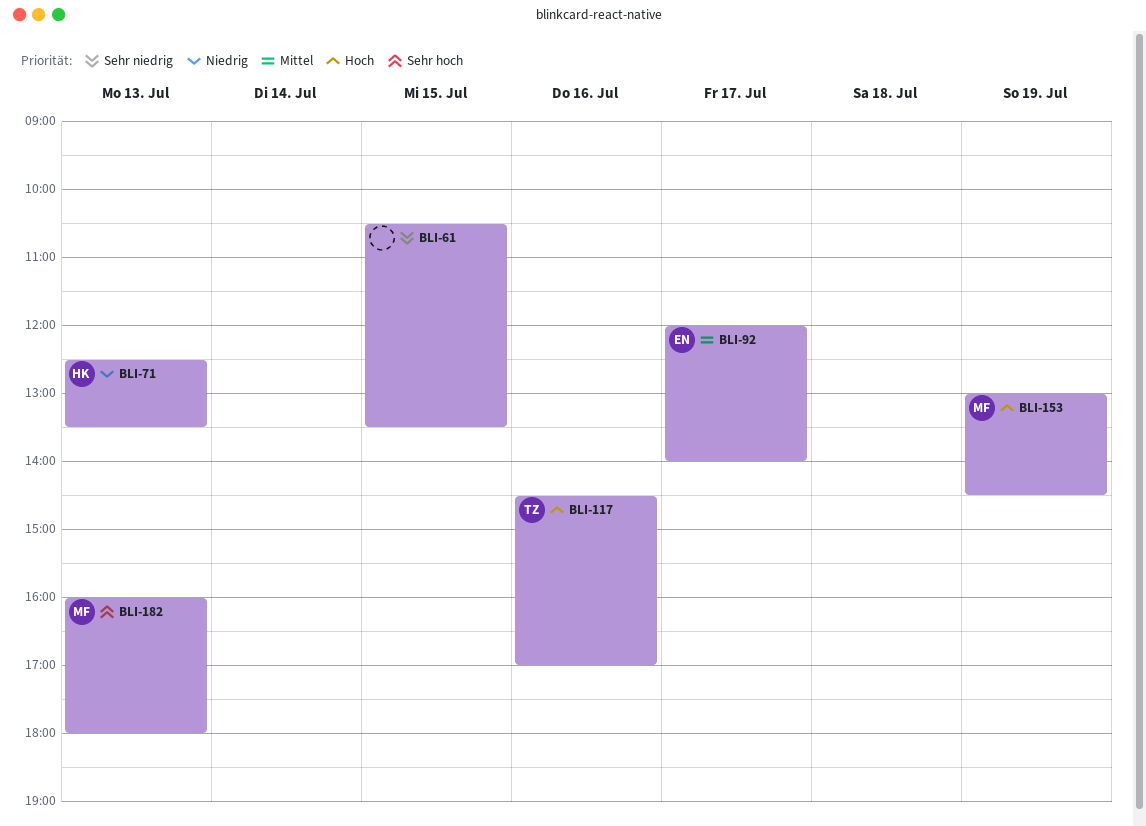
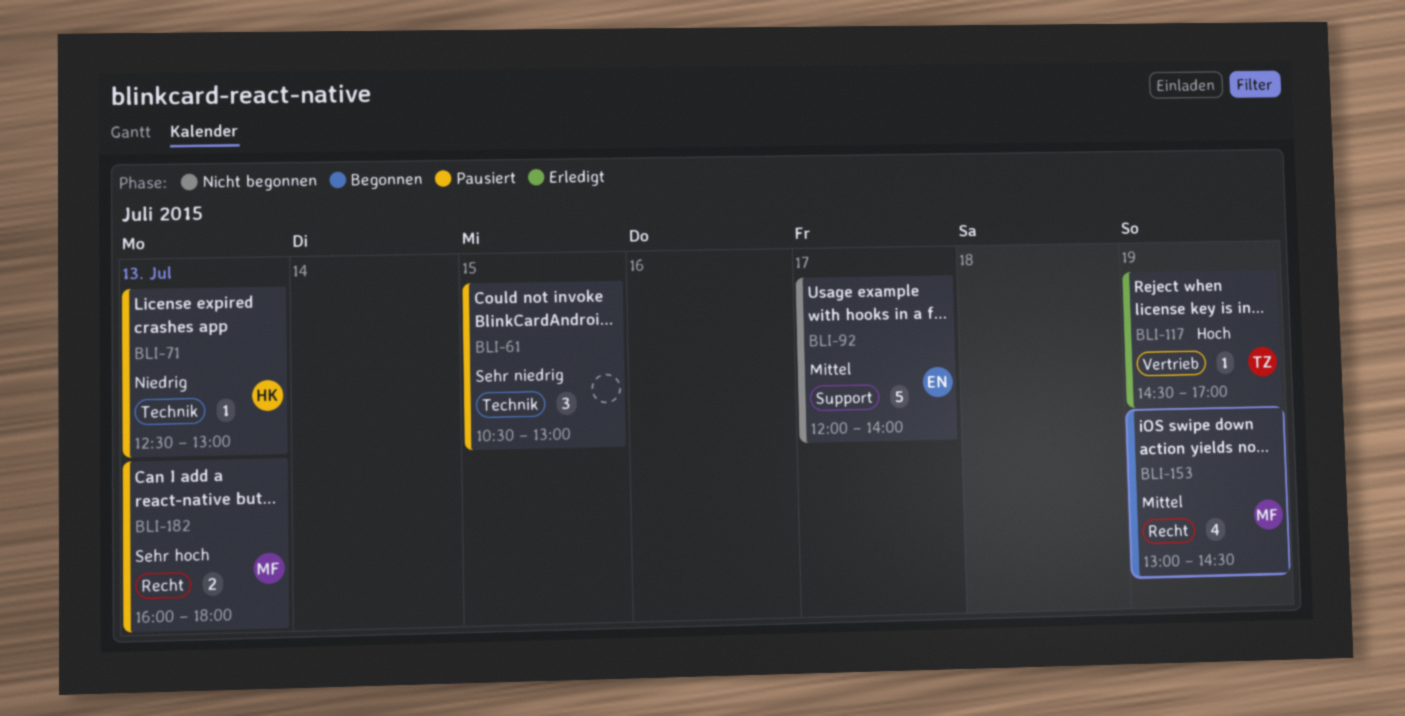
BLI-61, ends: 13:30 -> 13:00
BLI-71, ends: 13:30 -> 13:00
BLI-117, day: Jul 16 -> Jul 19
BLI-153, priority: Hoch -> Mittel

